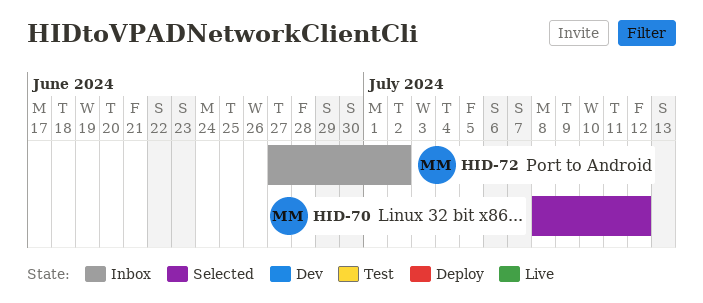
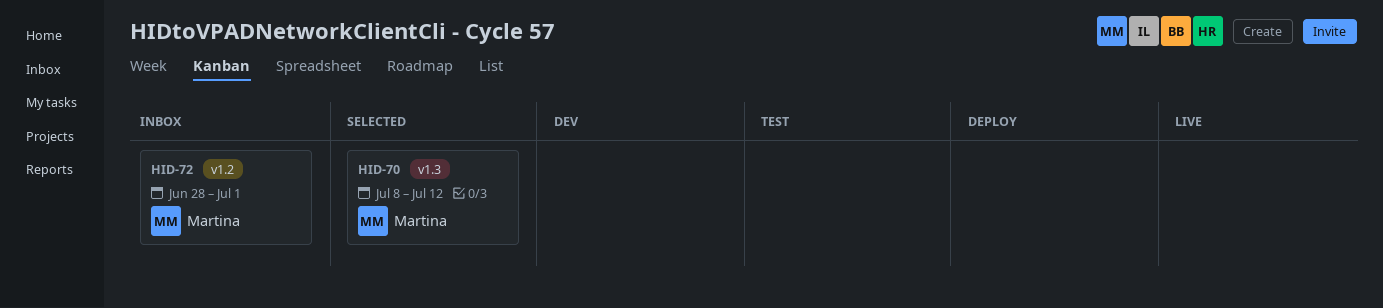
HID-72, start: Jun 27 -> Jun 28
HID-72, due: Jul 2 -> Jul 1

